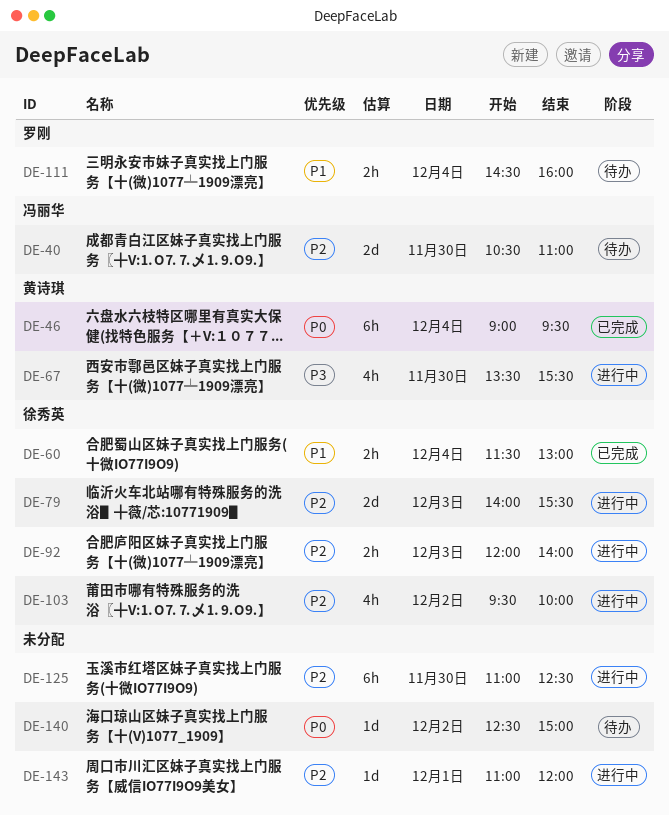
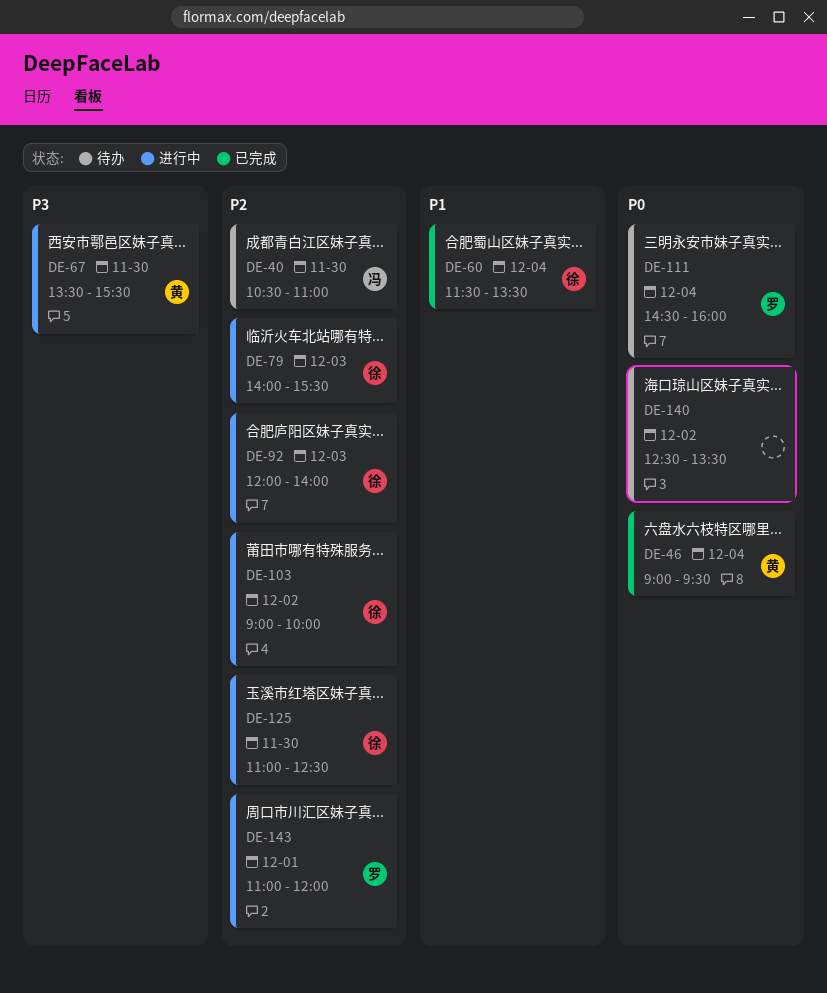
DE-60, ends: 13:00 -> 13:30
DE-103, begins: 09:30 -> 09:00
DE-111, priority: P1 -> P0
DE-125, owner: none -> 徐秀英
DE-140, ends: 15:00 -> 13:30
DE-143, owner: none -> 罗刚

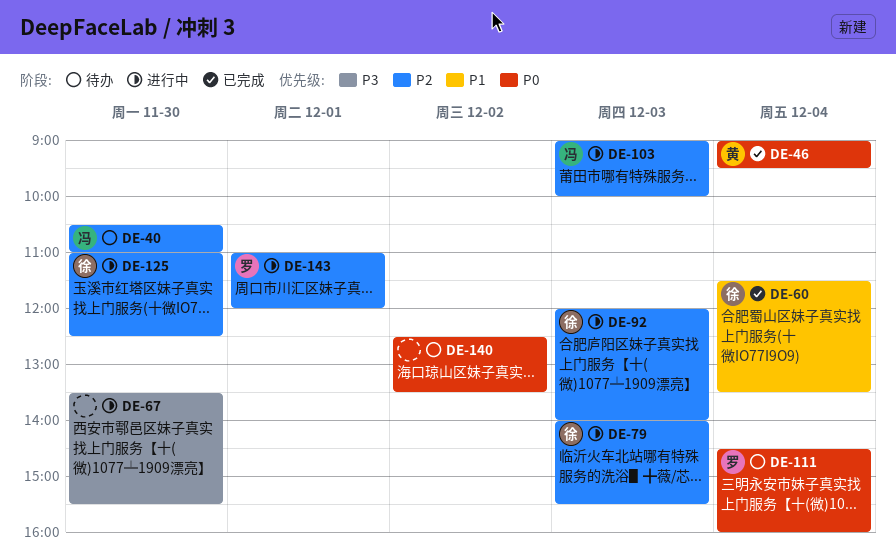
DE-67, owner: 黄 -> none
DE-103, owner: 徐 -> 冯
DE-103, day: Dec 2 -> Dec 3

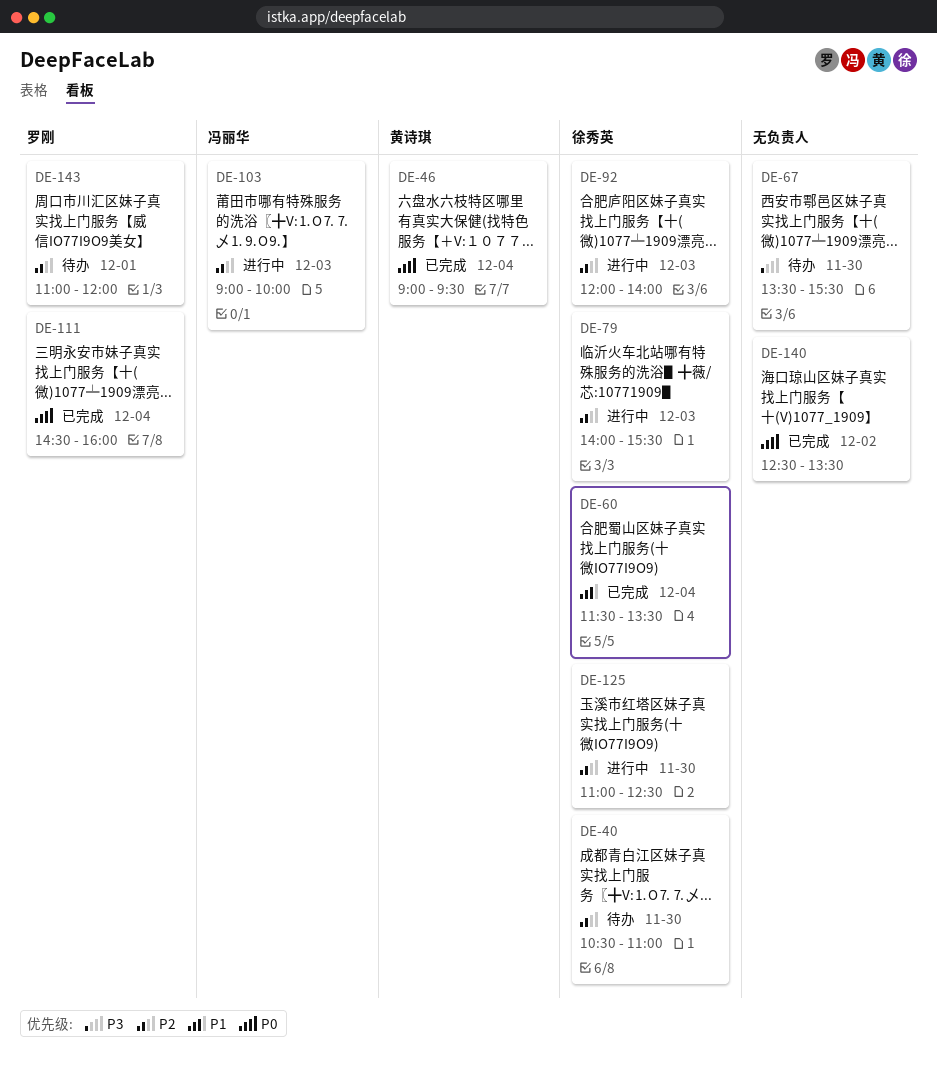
DE-40, owner: 冯丽华 -> 徐秀英
DE-67, status: 进行中 -> 待办
DE-111, status: 待办 -> 已完成
DE-140, status: 待办 -> 已完成
DE-143, status: 进行中 -> 待办

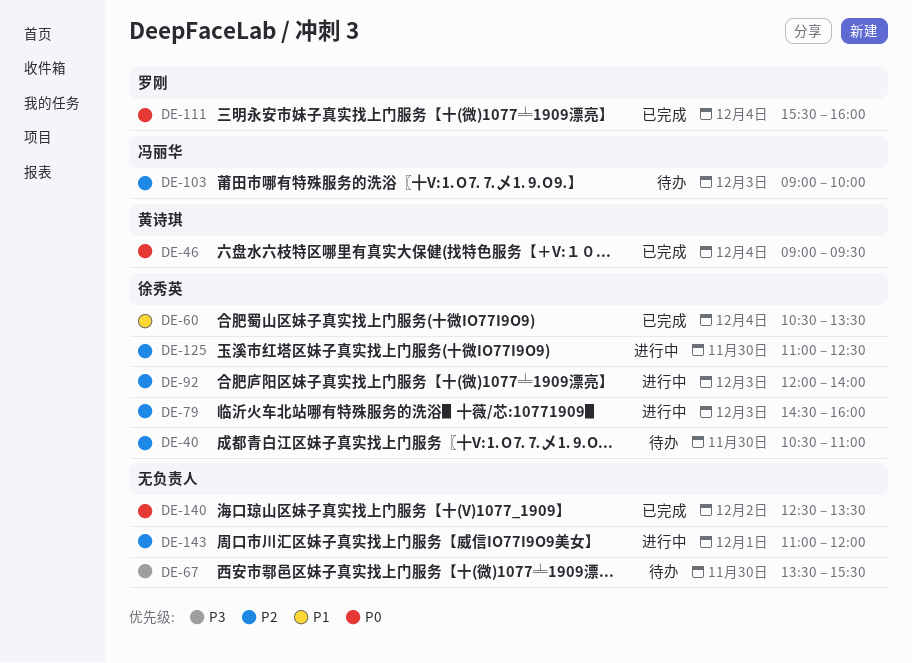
DE-60, begins: 11:30 -> 10:30
DE-79, begins: 14:00 -> 14:30
DE-79, ends: 15:30 -> 16:00
DE-103, status: 进行中 -> 待办
DE-111, begins: 14:30 -> 15:30
DE-143, status: 待办 -> 进行中
DE-143, owner: 罗刚 -> none

